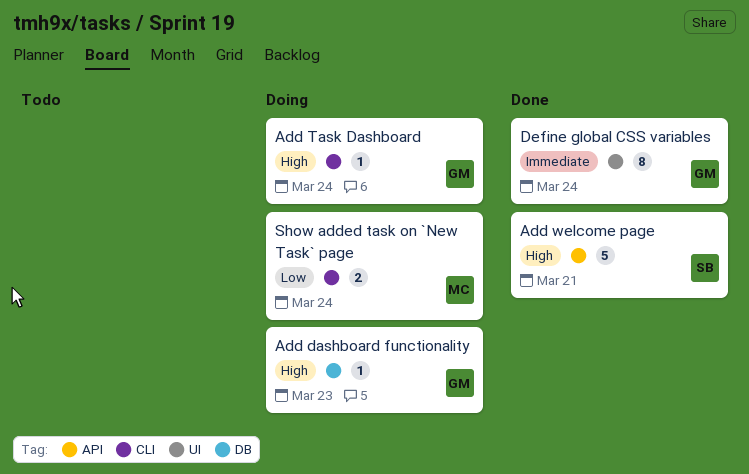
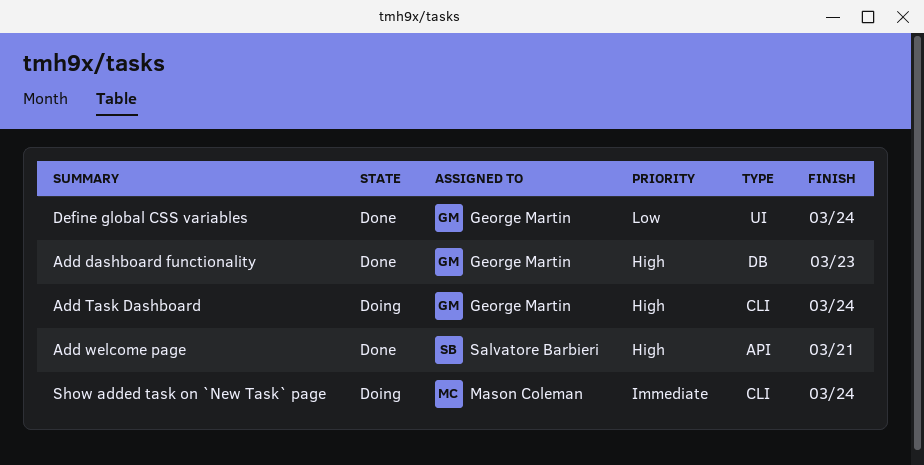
Add dashboard functionality, status: Doing -> Done
Define global CSS variables, priority: Immediate -> Low
Show added task on `New Task` page, priority: Low -> Immediate

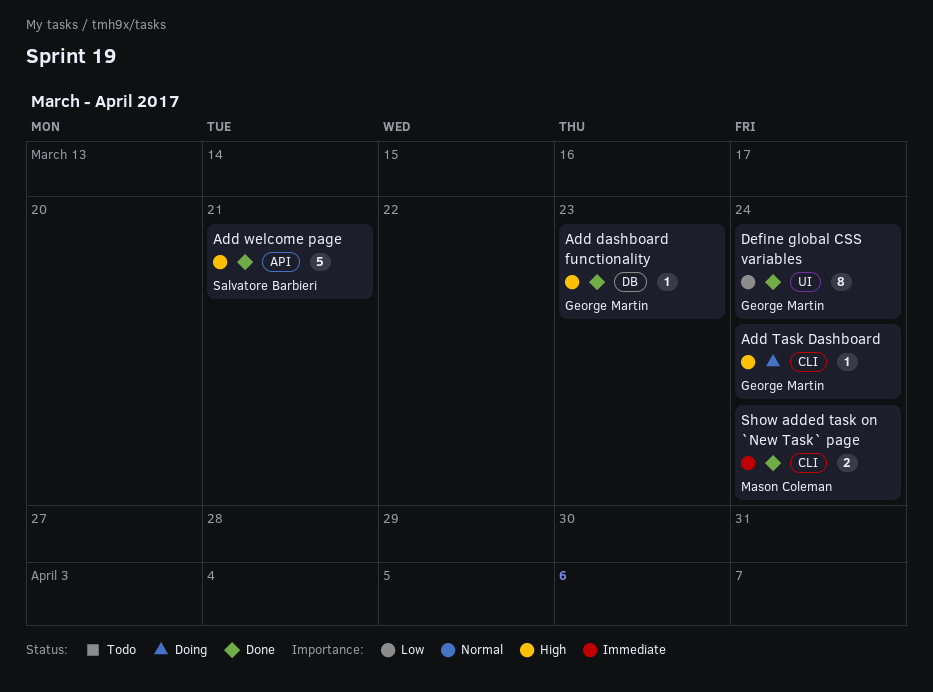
Show added task on `New Task` page, status: Doing -> Done

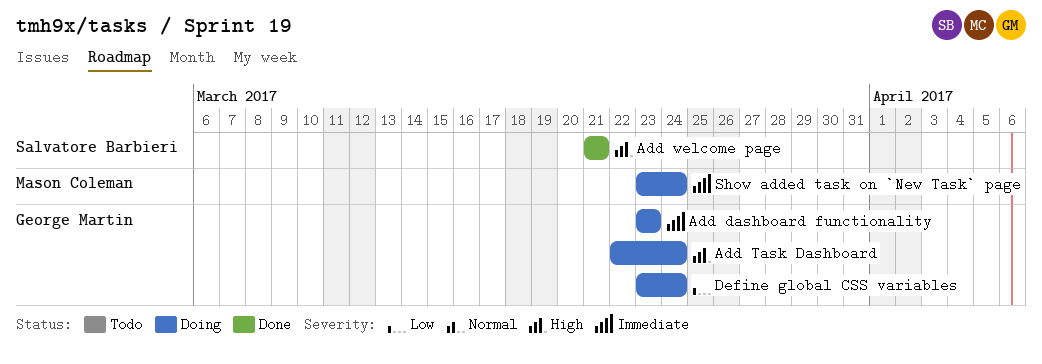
Add dashboard functionality, status: Done -> Doing
Add dashboard functionality, priority: High -> Immediate
Define global CSS variables, status: Done -> Doing
Show added task on `New Task` page, status: Done -> Doing

